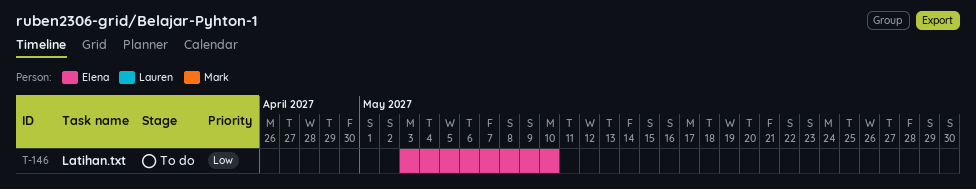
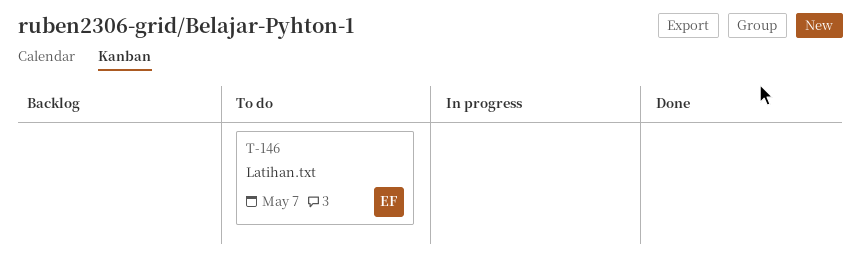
T-146, due: May 10 -> May 7

